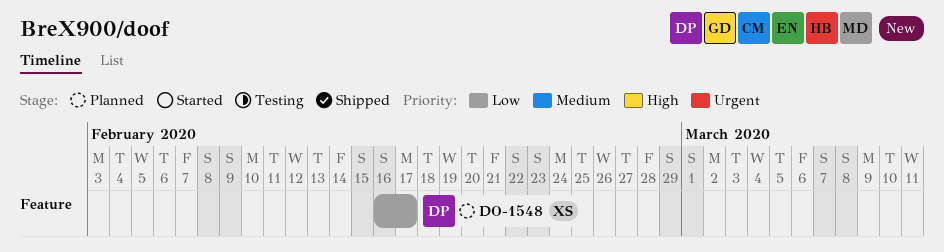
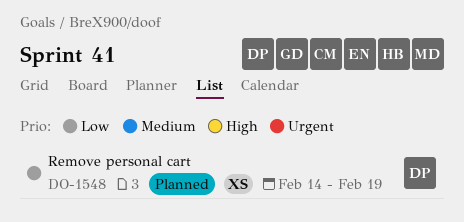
DO-1548, start: Feb 16 -> Feb 14
DO-1548, due: Feb 17 -> Feb 19

